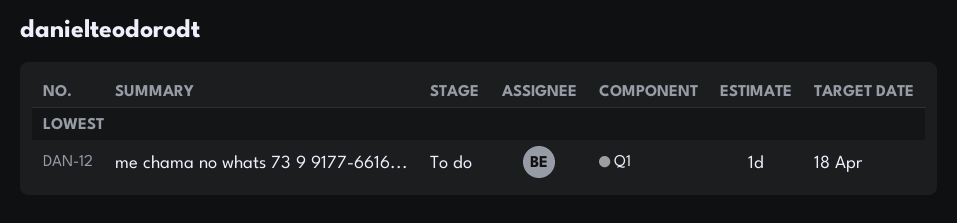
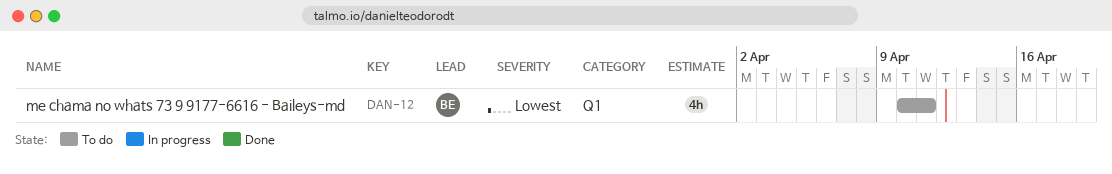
DAN-12, estimate: 1d -> 4h
DAN-12, due: Apr 18 -> Apr 11

